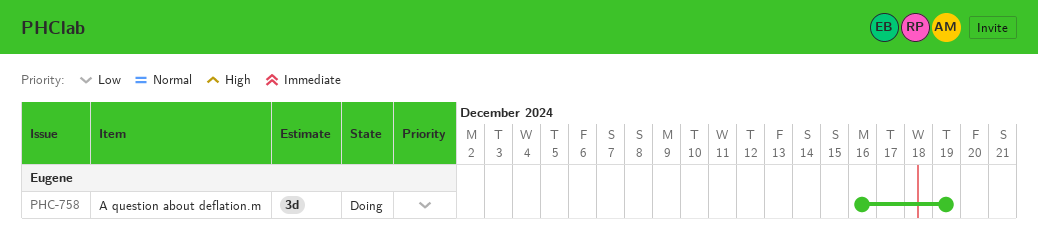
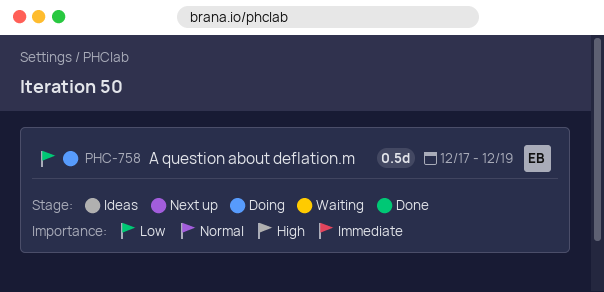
PHC-758, estimate: 3d -> 0.5d
PHC-758, start: Dec 16 -> Dec 17

